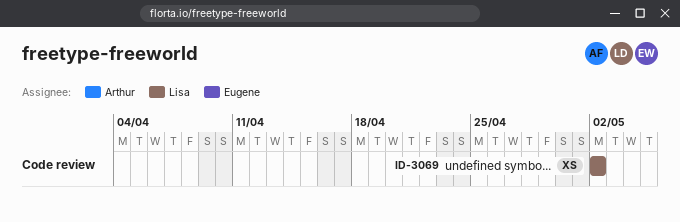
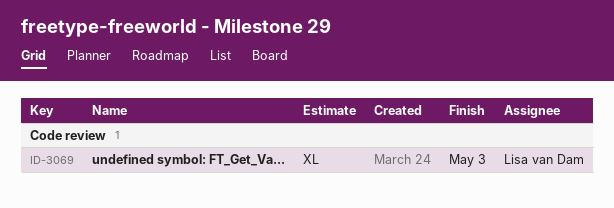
ID-3069, estimate: XS -> XL
ID-3069, due: May 2 -> May 3

